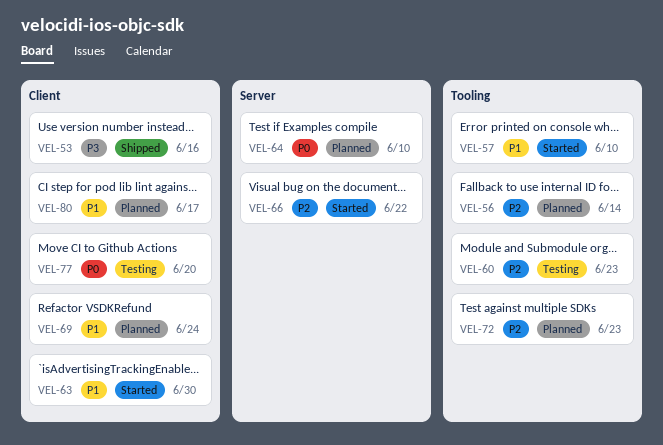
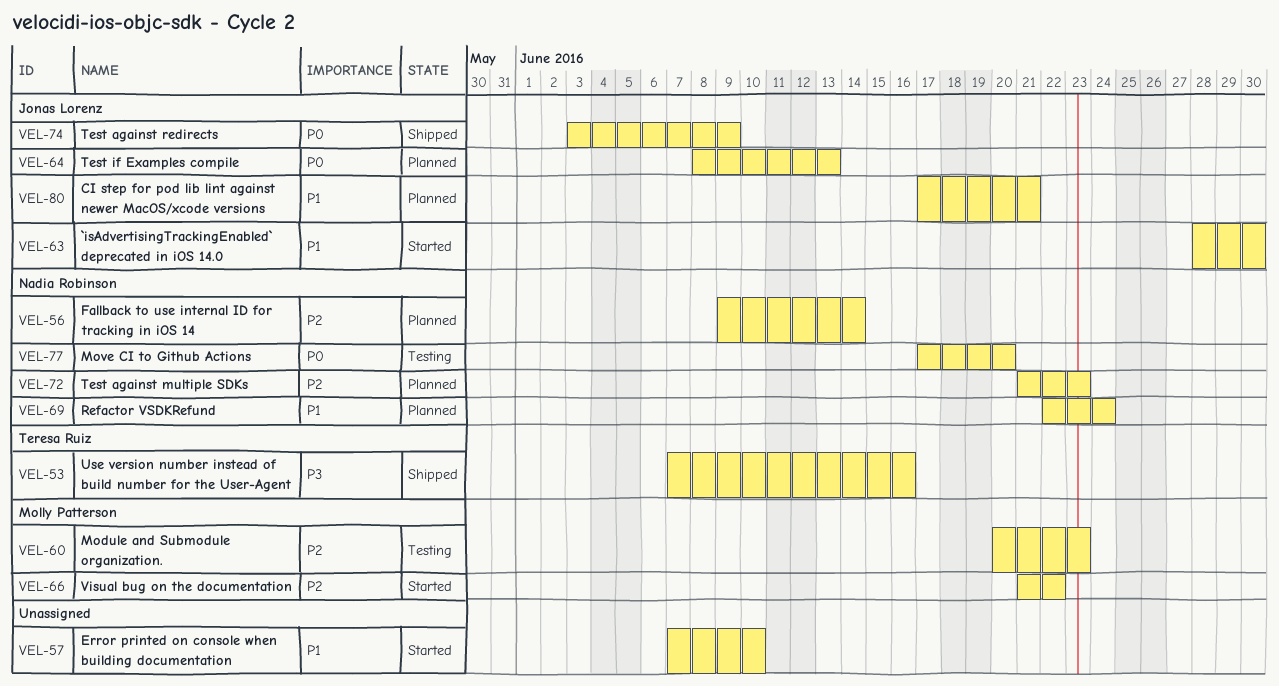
VEL-64, due: Jun 10 -> Jun 13
VEL-74: none -> present
VEL-80, due: Jun 17 -> Jun 21

